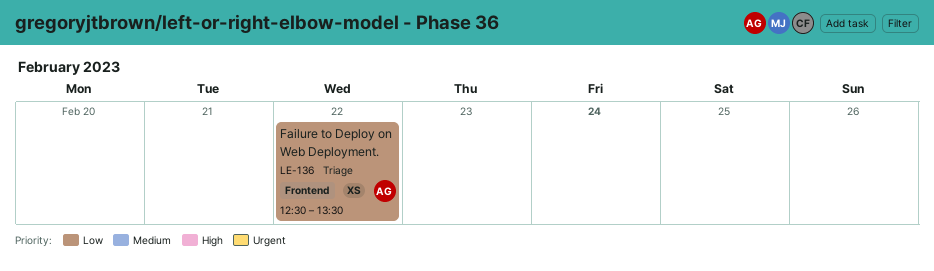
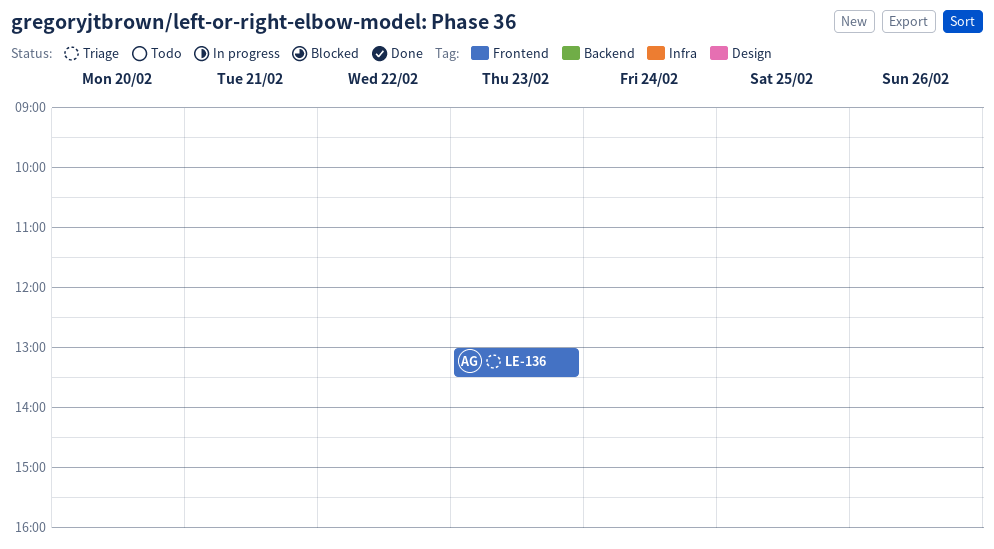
LE-136, day: Feb 22 -> Feb 23
LE-136, begins: 12:30 -> 13:00

